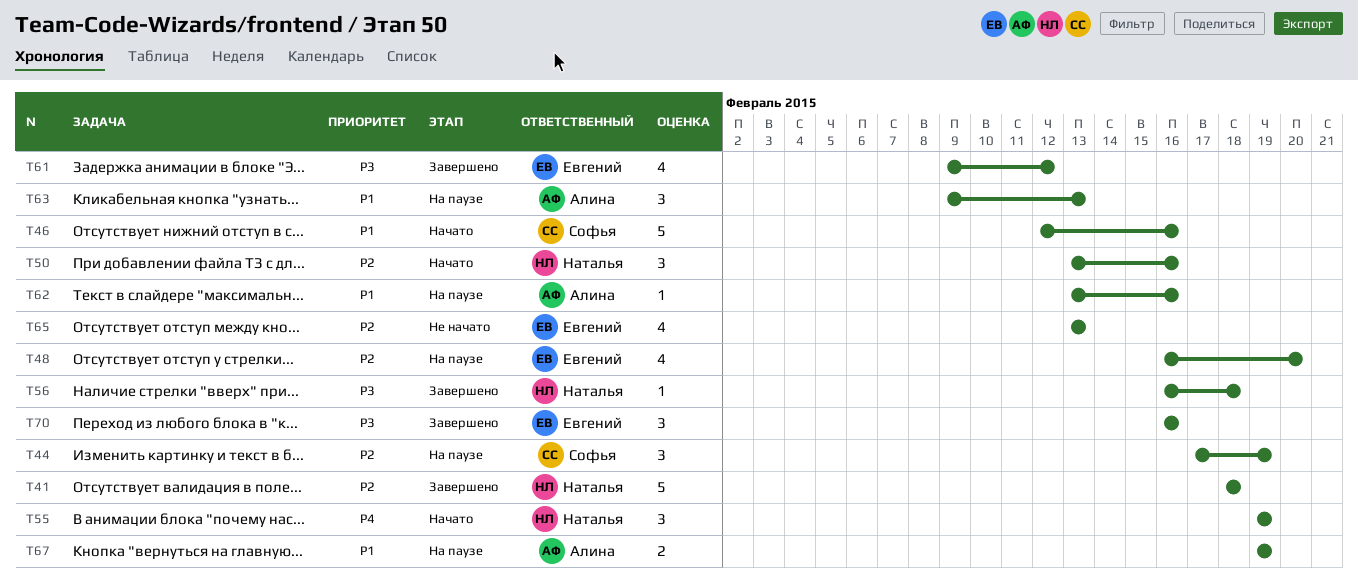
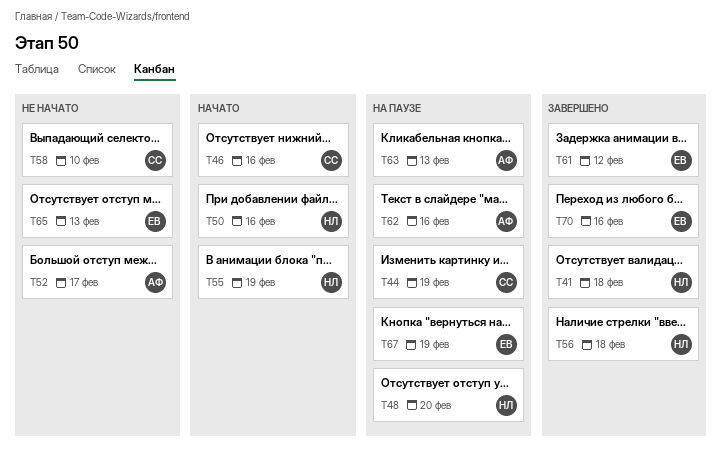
T48, owner: Евгений -> Наталья
T52: none -> present
T58: none -> present
T67, owner: Алина -> Евгений

